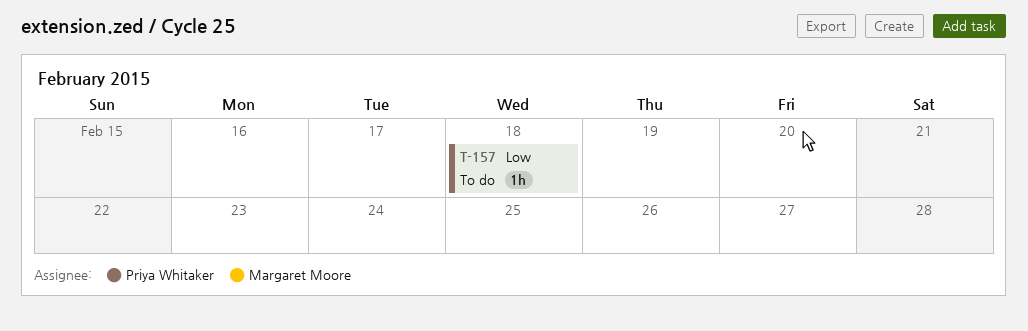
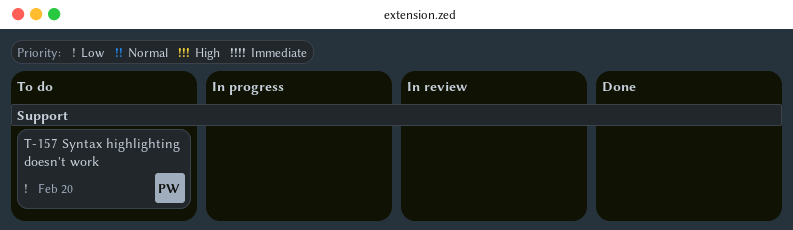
T-157, due: Feb 18 -> Feb 20

